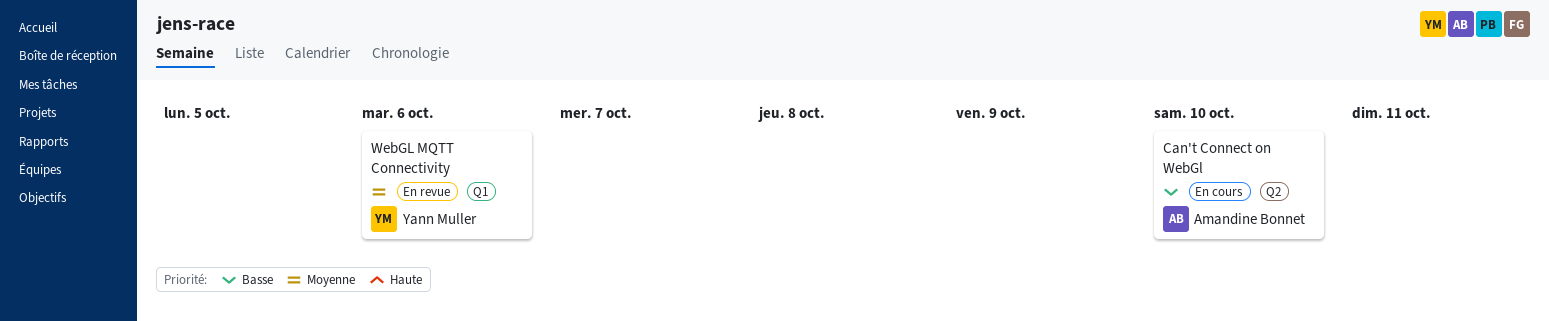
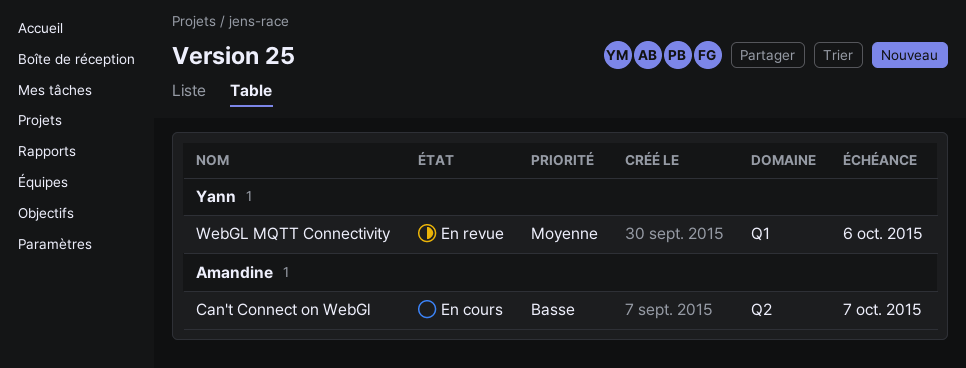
Can't Connect on WebGl, due: Oct 10 -> Oct 7

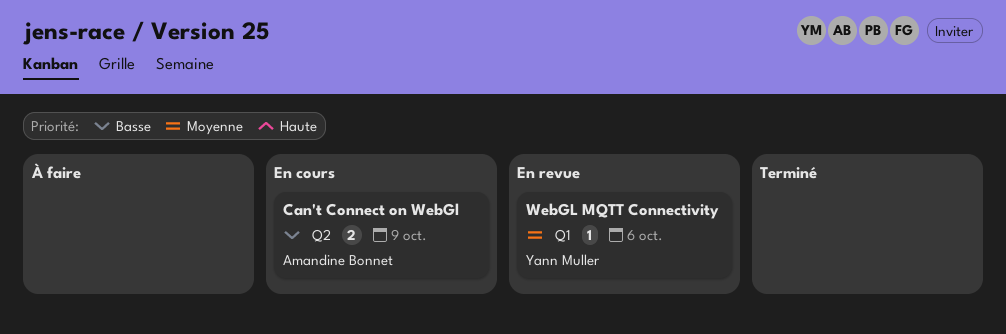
Can't Connect on WebGl, due: Oct 7 -> Oct 9

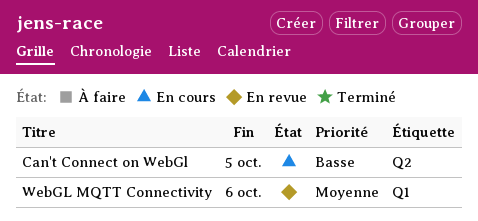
Can't Connect on WebGl, due: Oct 9 -> Oct 5

